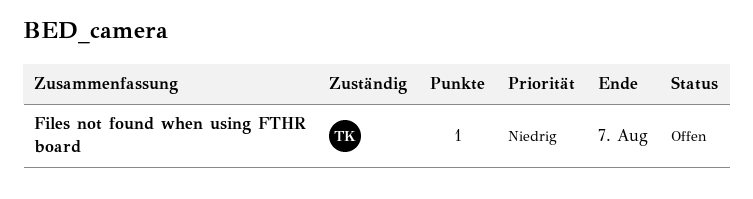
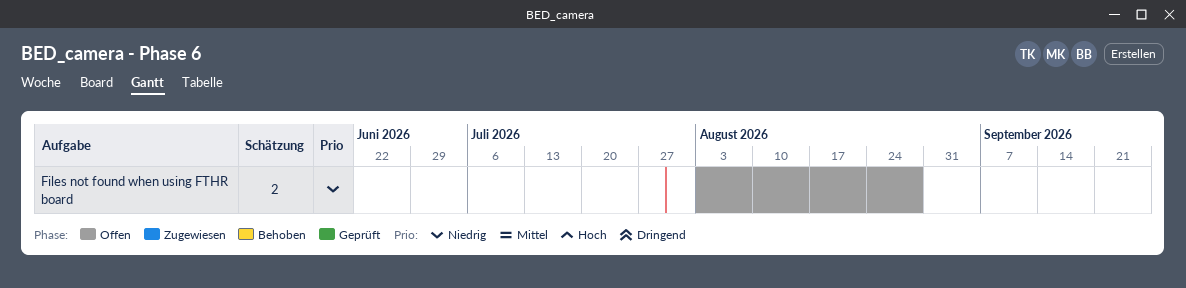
Files not found when using FTHR board, estimate: 1 -> 2
Files not found when using FTHR board, due: Aug 7 -> Aug 28

